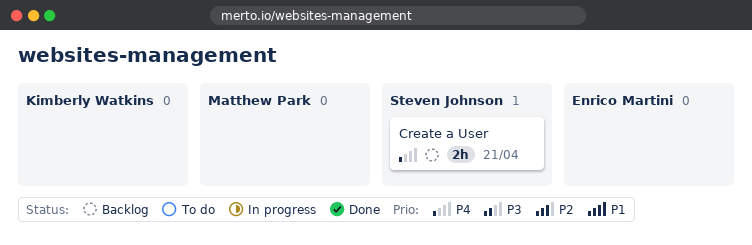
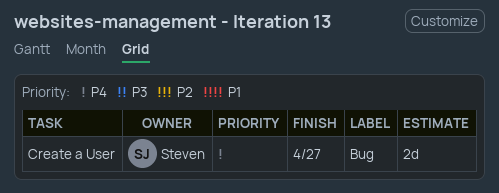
Create a User, estimate: 2h -> 2d
Create a User, due: Apr 21 -> Apr 27

